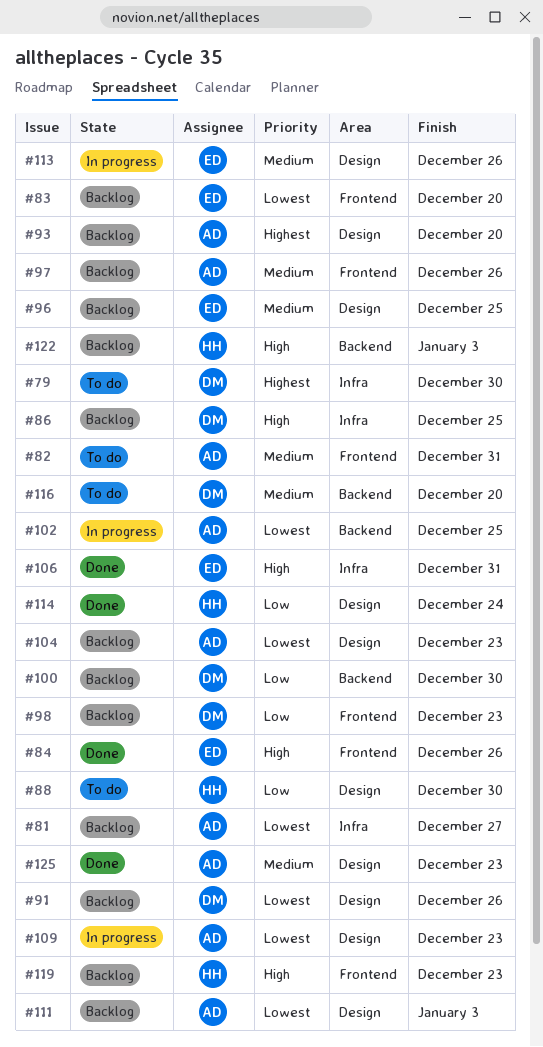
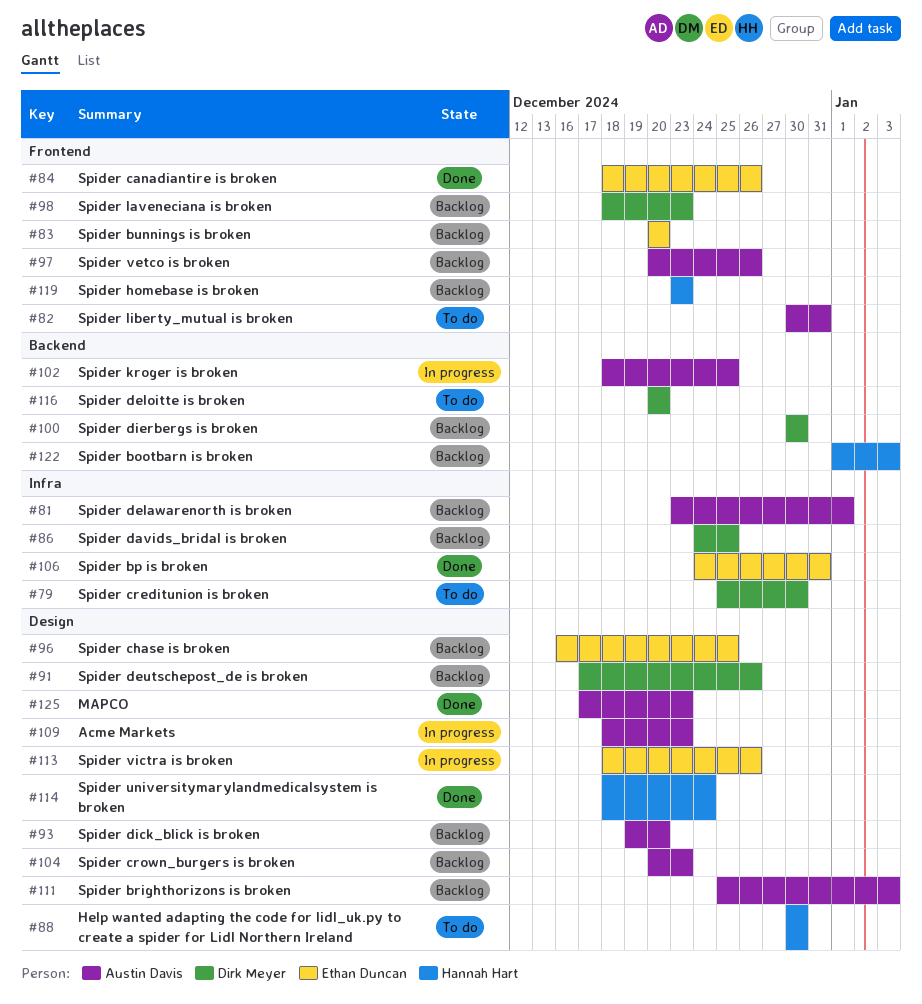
#81, due: Dec 27 -> Jan 1

